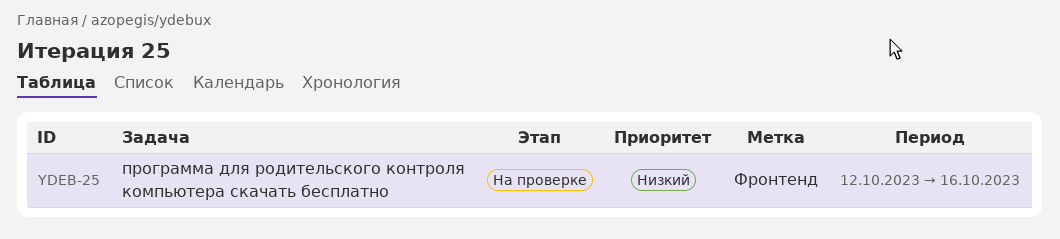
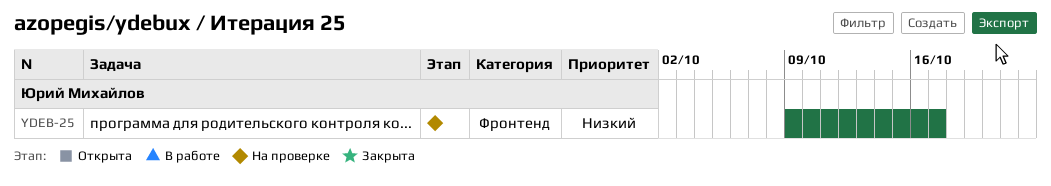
YDEB-25, start: Oct 12 -> Oct 9
YDEB-25, due: Oct 16 -> Oct 17

